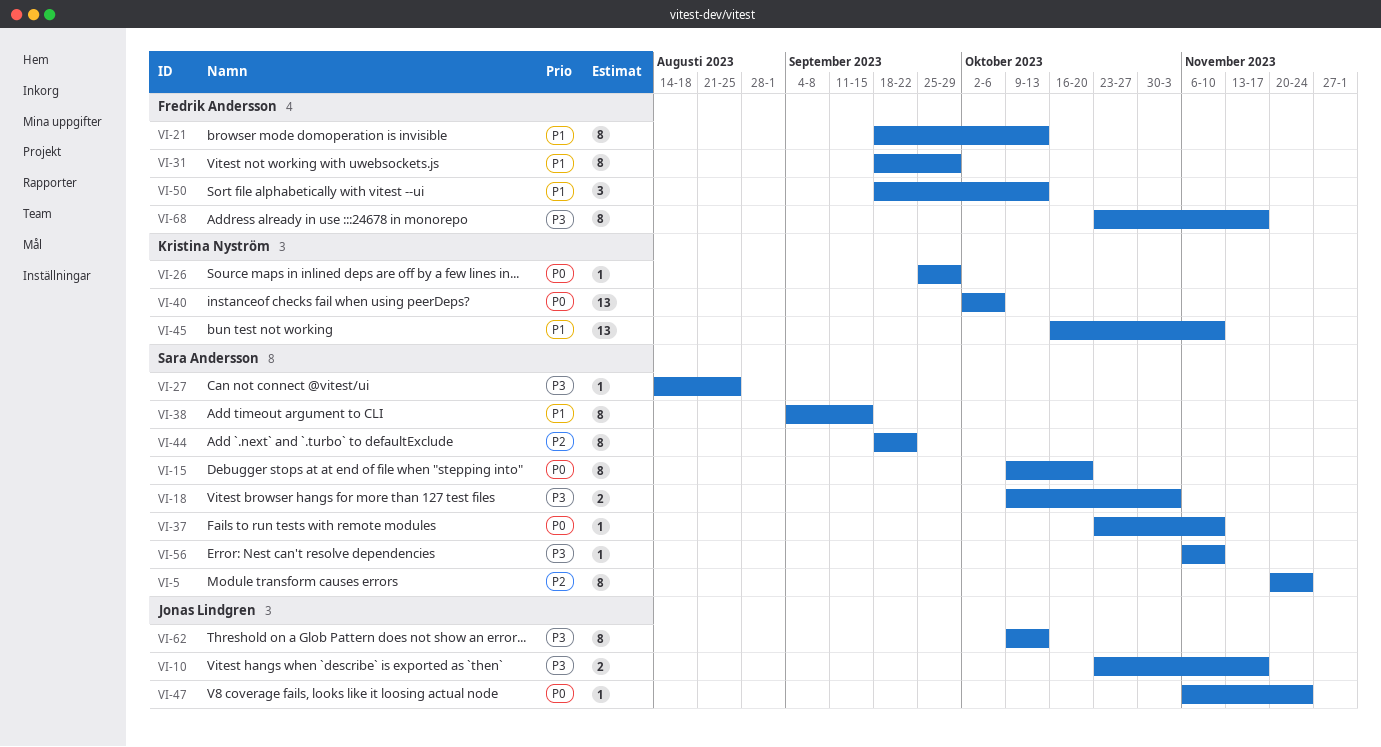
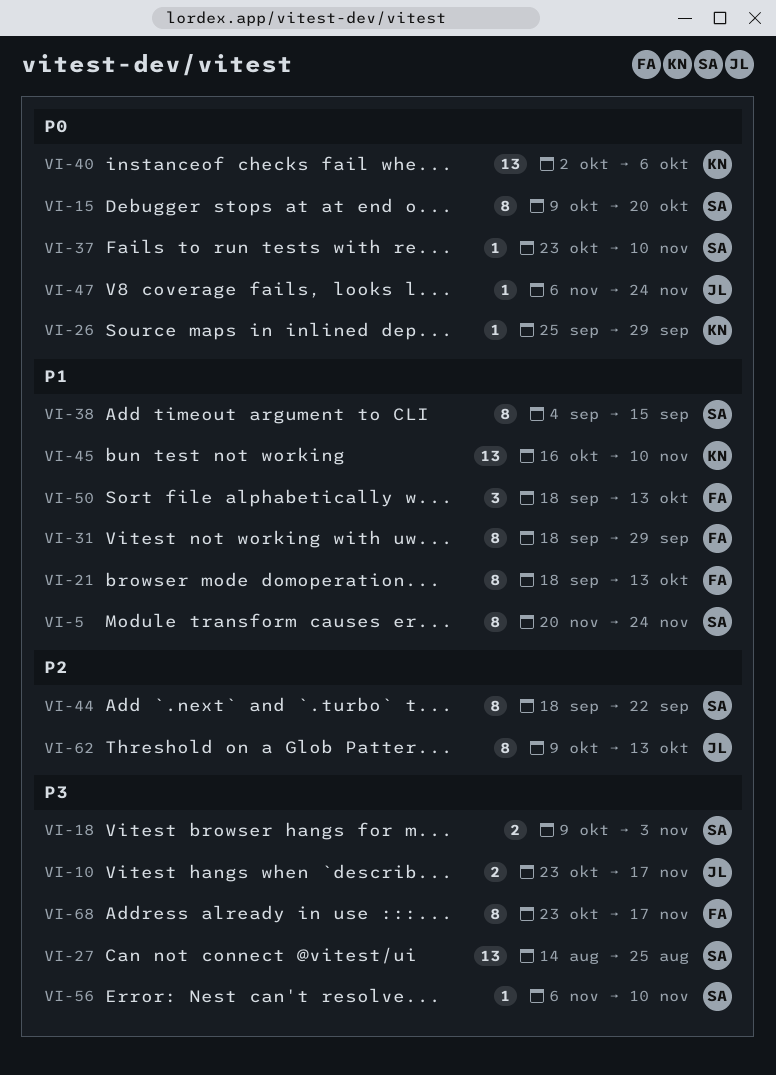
VI-5, priority: P2 -> P1
VI-27, estimate: 1 -> 13
VI-62, priority: P3 -> P2

